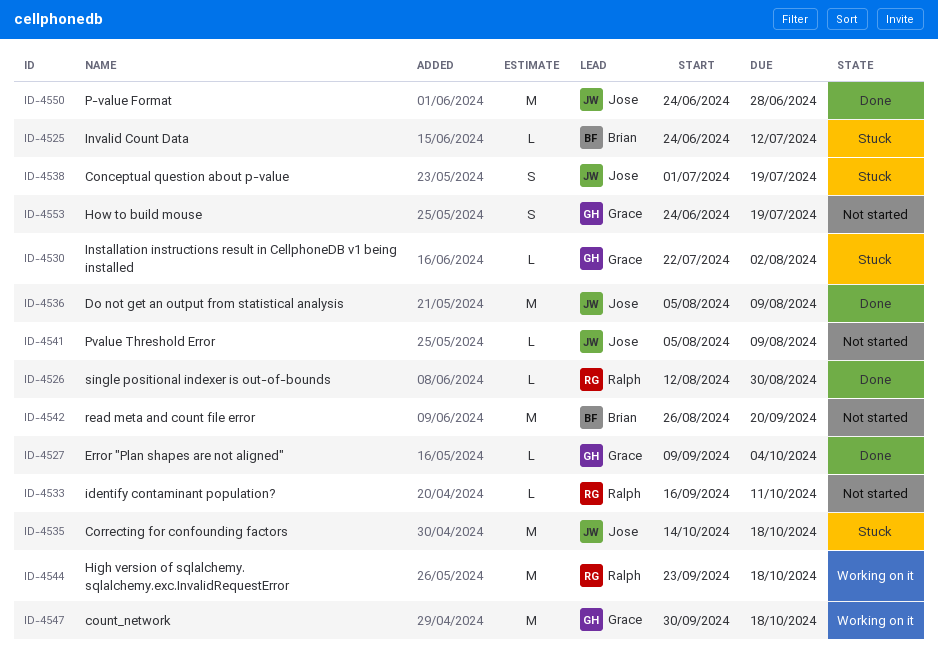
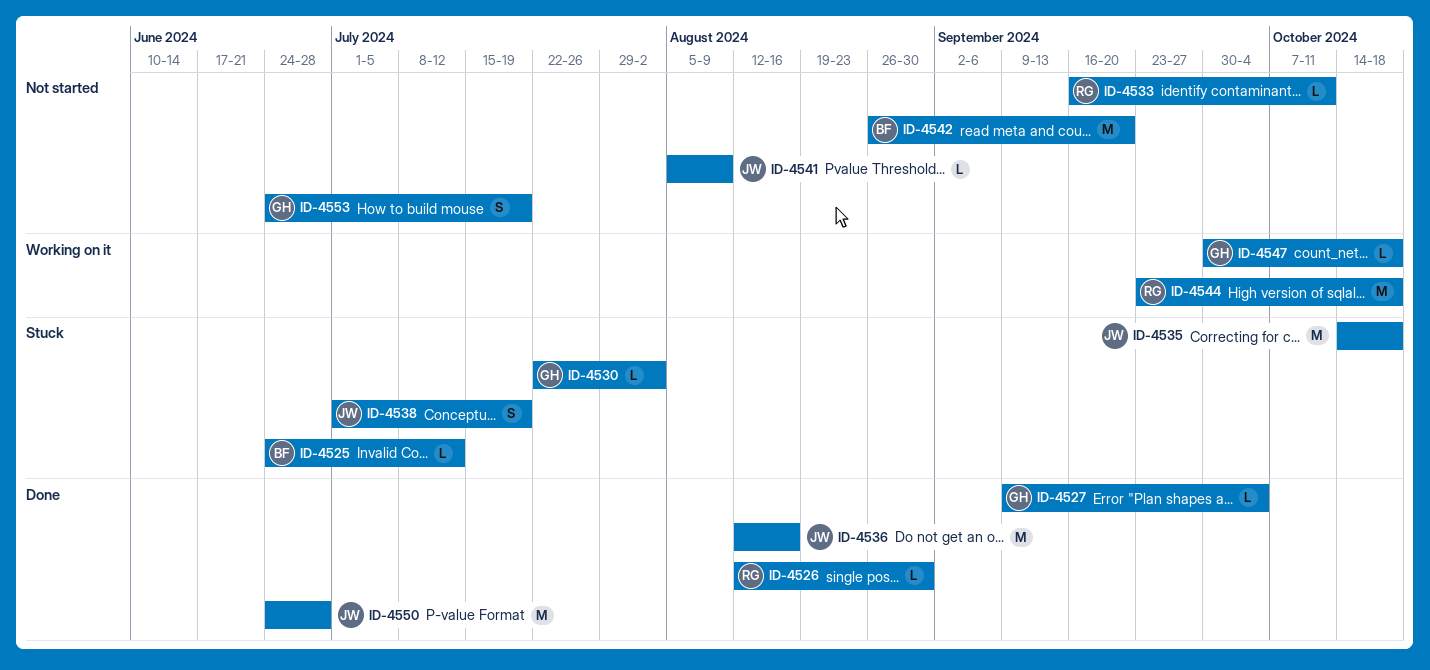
ID-4536, start: Aug 5 -> Aug 12
ID-4536, due: Aug 9 -> Aug 16
ID-4547, estimate: M -> L

